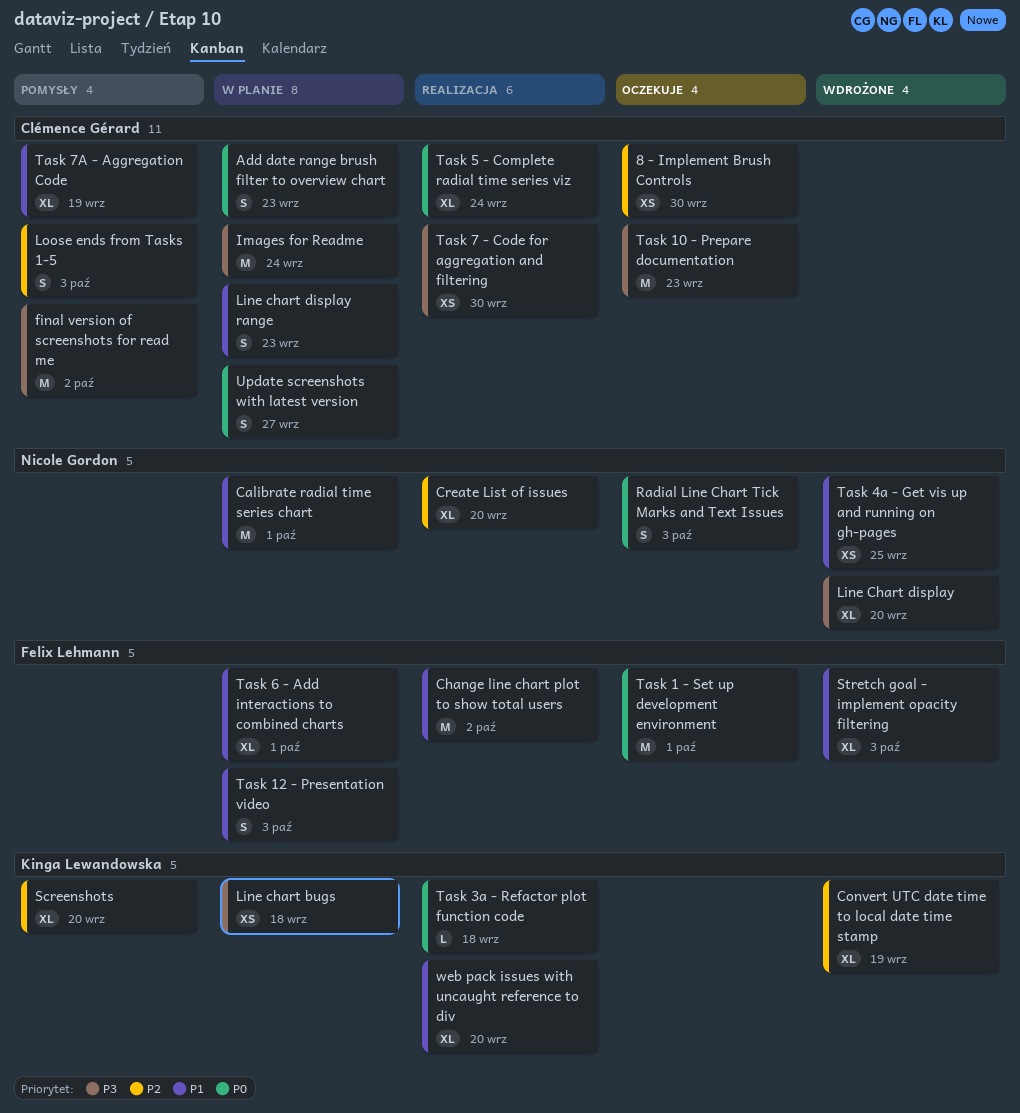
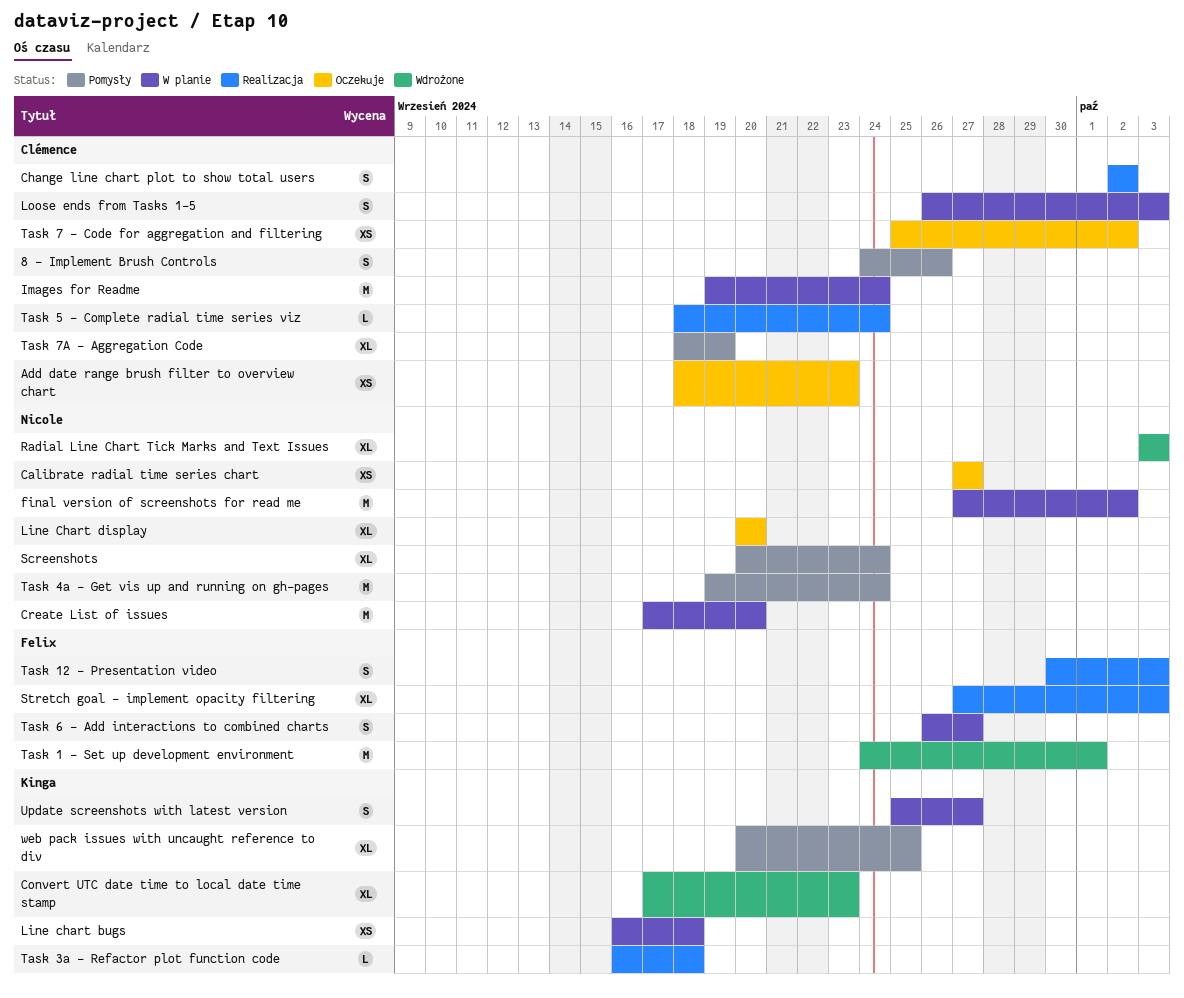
8 - Implement Brush Controls, status: Oczekuje -> Pomysły
8 - Implement Brush Controls, estimate: XS -> S
8 - Implement Brush Controls, due: Sep 30 -> Sep 26
Add date range brush filter to overview chart, status: W planie -> Oczekuje
Add date range brush filter to overview chart, estimate: S -> XS
Calibrate radial time series chart, status: W planie -> Oczekuje
Calibrate radial time series chart, estimate: M -> XS
Calibrate radial time series chart, due: Oct 1 -> Sep 27
Change line chart plot to show total users, owner: Felix Lehmann -> Clémence Gérard
Change line chart plot to show total users, estimate: M -> S
Convert UTC date time to local date time stamp, due: Sep 19 -> Sep 23
Create List of issues, status: Realizacja -> W planie
Create List of issues, estimate: XL -> M
final version of screenshots for read me, status: Pomysły -> W planie
final version of screenshots for read me, owner: Clémence Gérard -> Nicole Gordon
Line Chart display, status: Wdrożone -> Oczekuje
Line chart display range: present -> none
Loose ends from Tasks 1-5, status: Pomysły -> W planie
Radial Line Chart Tick Marks and Text Issues, status: Oczekuje -> Wdrożone
Radial Line Chart Tick Marks and Text Issues, estimate: S -> XL
Screenshots, owner: Kinga Lewandowska -> Nicole Gordon
Screenshots, due: Sep 20 -> Sep 24
Stretch goal - implement opacity filtering, status: Wdrożone -> Realizacja
Task 1 - Set up development environment, status: Oczekuje -> Wdrożone
Task 10 - Prepare documentation: present -> none
Task 12 - Presentation video, status: W planie -> Realizacja
Task 4a - Get vis up and running on gh-pages, status: Wdrożone -> Pomysły
Task 4a - Get vis up and running on gh-pages, estimate: XS -> M
Task 4a - Get vis up and running on gh-pages, due: Sep 25 -> Sep 24
Task 5 - Complete radial time series viz, estimate: XL -> L
Task 6 - Add interactions to combined charts, estimate: XL -> S
Task 6 - Add interactions to combined charts, due: Oct 1 -> Sep 27
Task 7 - Code for aggregation and filtering, status: Realizacja -> Oczekuje
Task 7 - Code for aggregation and filtering, due: Sep 30 -> Oct 2
Update screenshots with latest version, owner: Clémence Gérard -> Kinga Lewandowska
web pack issues with uncaught reference to div, status: Realizacja -> Pomysły
web pack issues with uncaught reference to div, due: Sep 20 -> Sep 25

